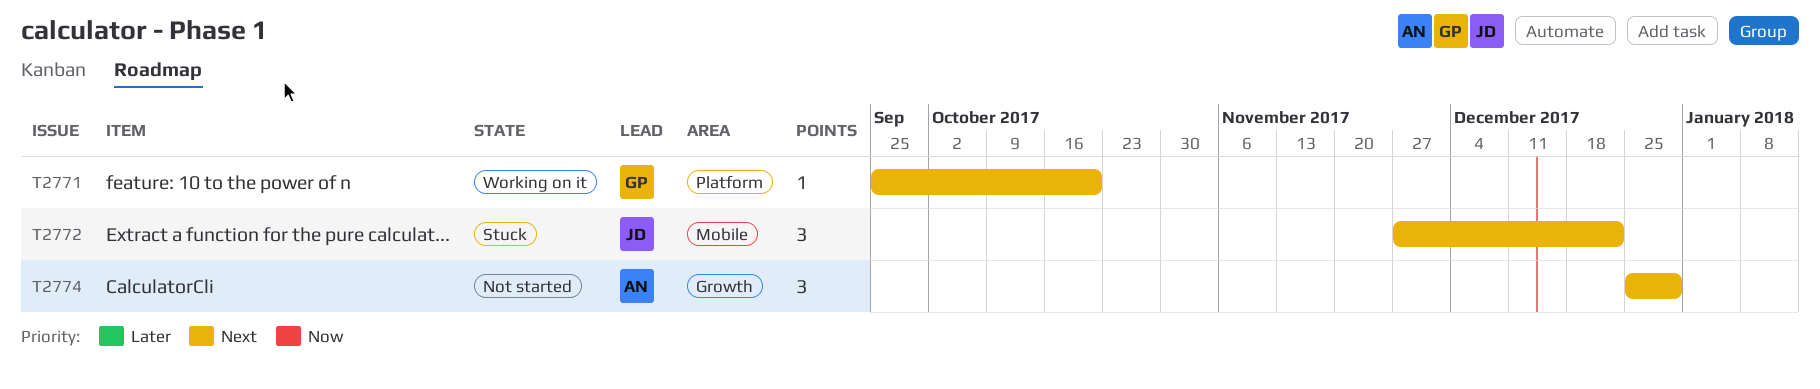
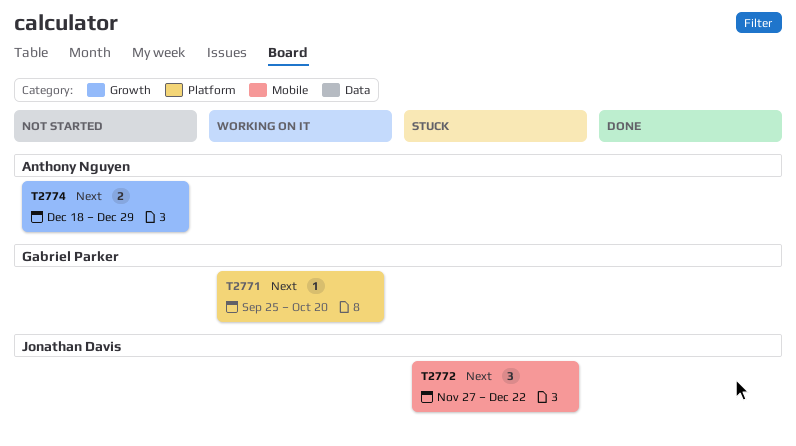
T2774, estimate: 3 -> 2
T2774, start: Dec 25 -> Dec 18

